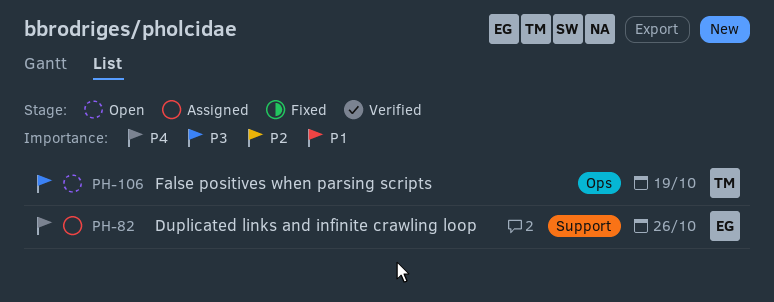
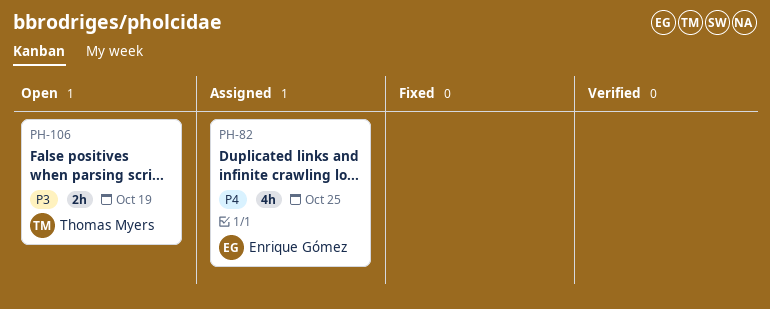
PH-82, due: Oct 26 -> Oct 25

